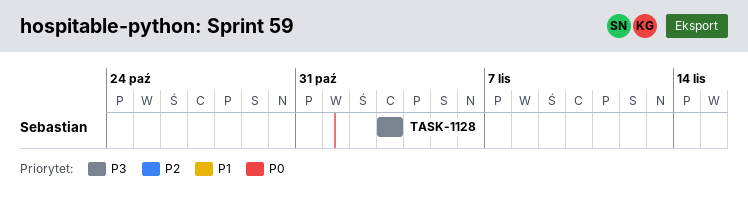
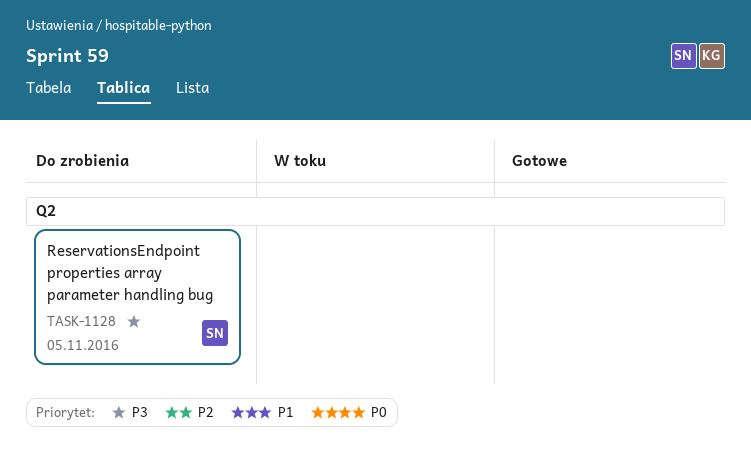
TASK-1128, due: Nov 3 -> Nov 5

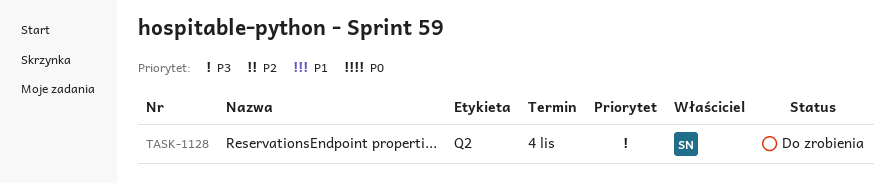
TASK-1128, due: Nov 5 -> Nov 4

